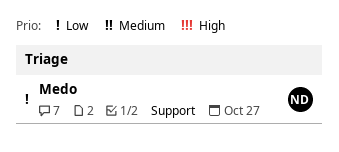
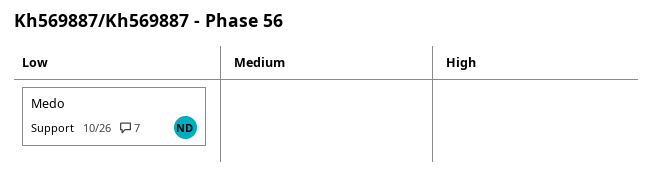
Medo, due: Oct 27 -> Oct 26

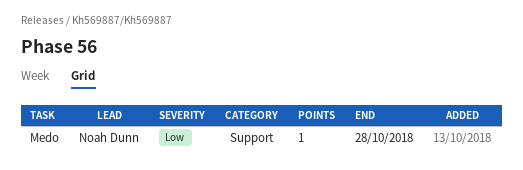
Medo, due: Oct 26 -> Oct 28

